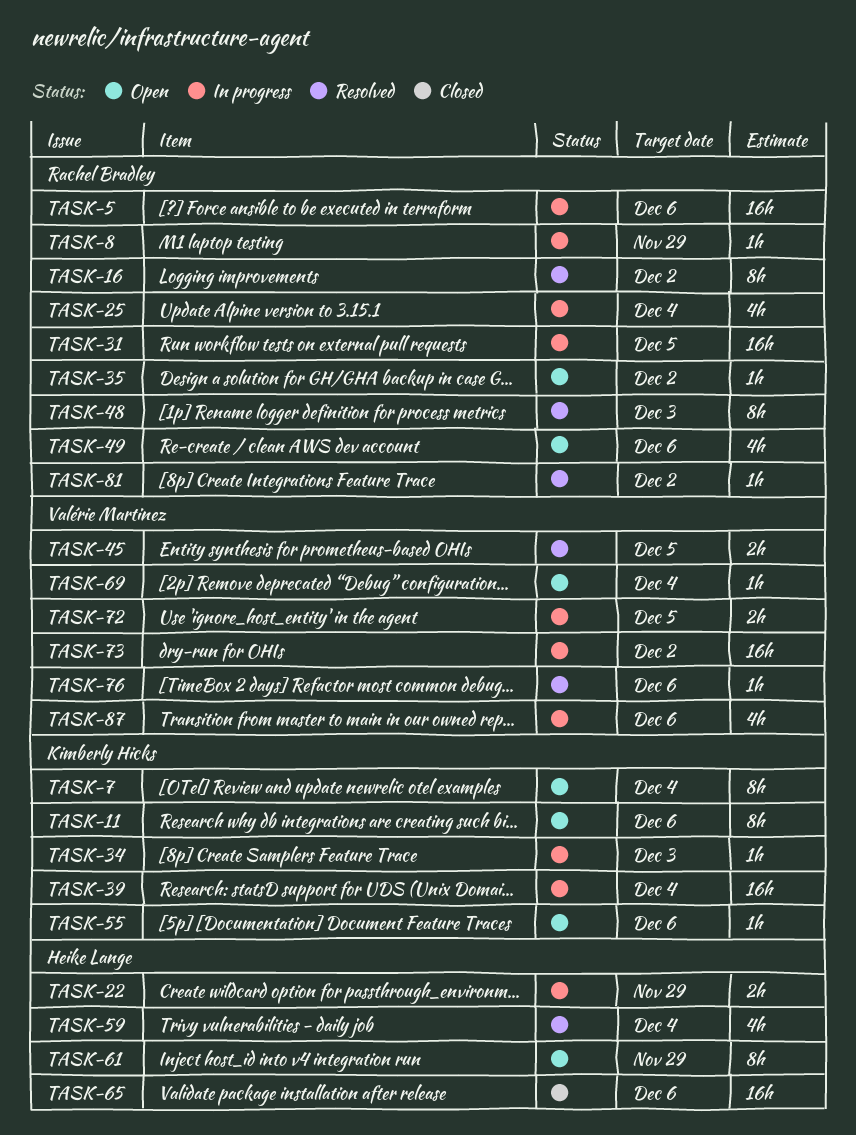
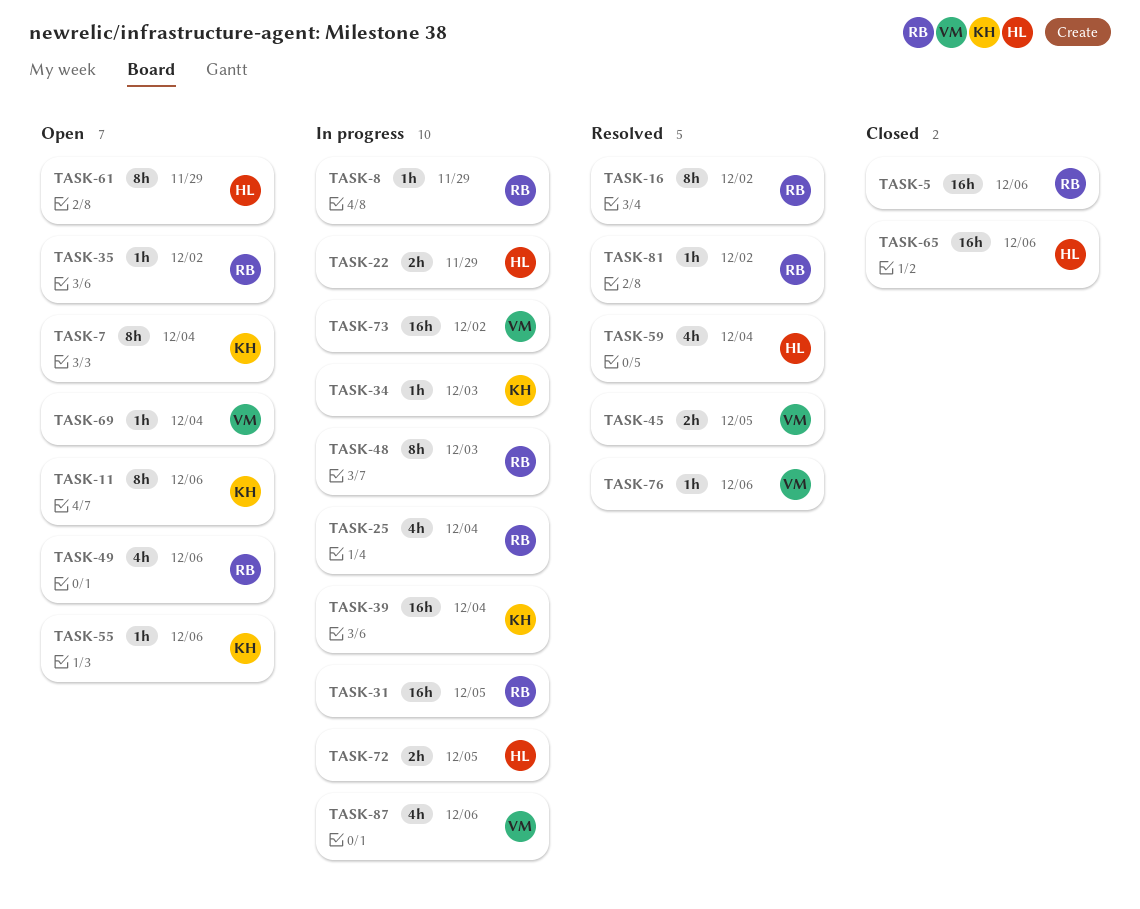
TASK-5, status: In progress -> Closed
TASK-48, status: Resolved -> In progress
TASK-72, owner: Valérie Martinez -> Heike Lange

